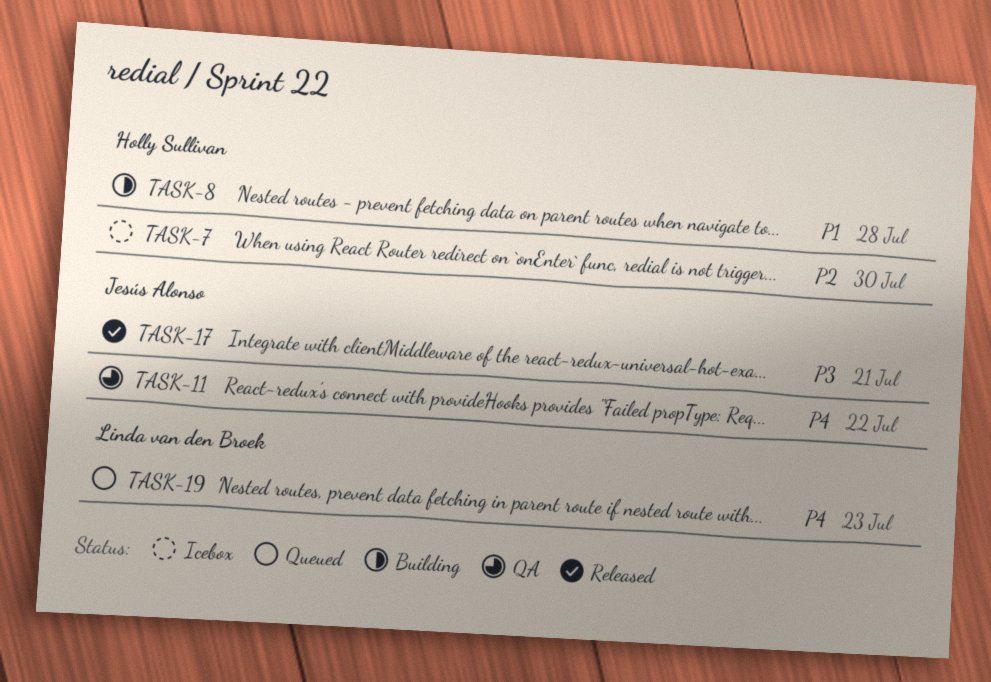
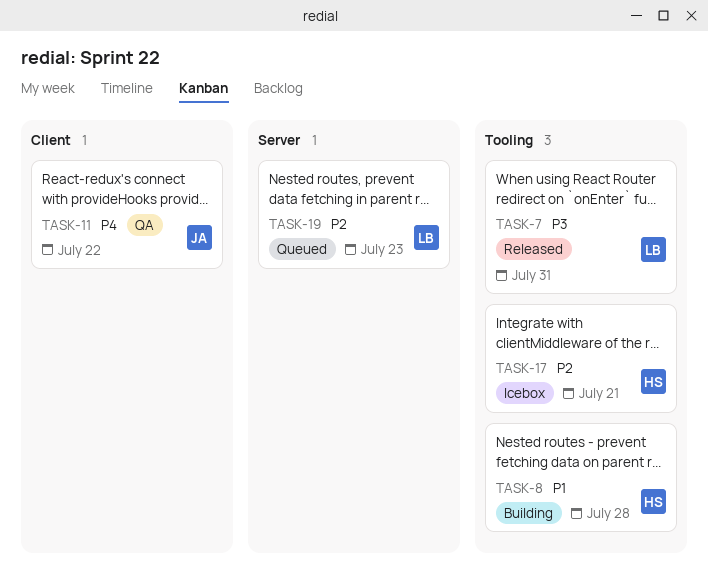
TASK-7, status: Icebox -> Released
TASK-7, owner: Holly Sullivan -> Linda van den Broek
TASK-7, priority: P2 -> P3
TASK-7, due: Jul 30 -> Jul 31
TASK-17, status: Released -> Icebox
TASK-17, owner: Jesús Alonso -> Holly Sullivan
TASK-17, priority: P3 -> P2
TASK-19, priority: P4 -> P2

